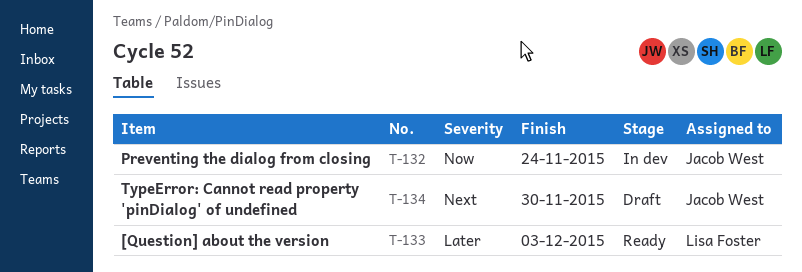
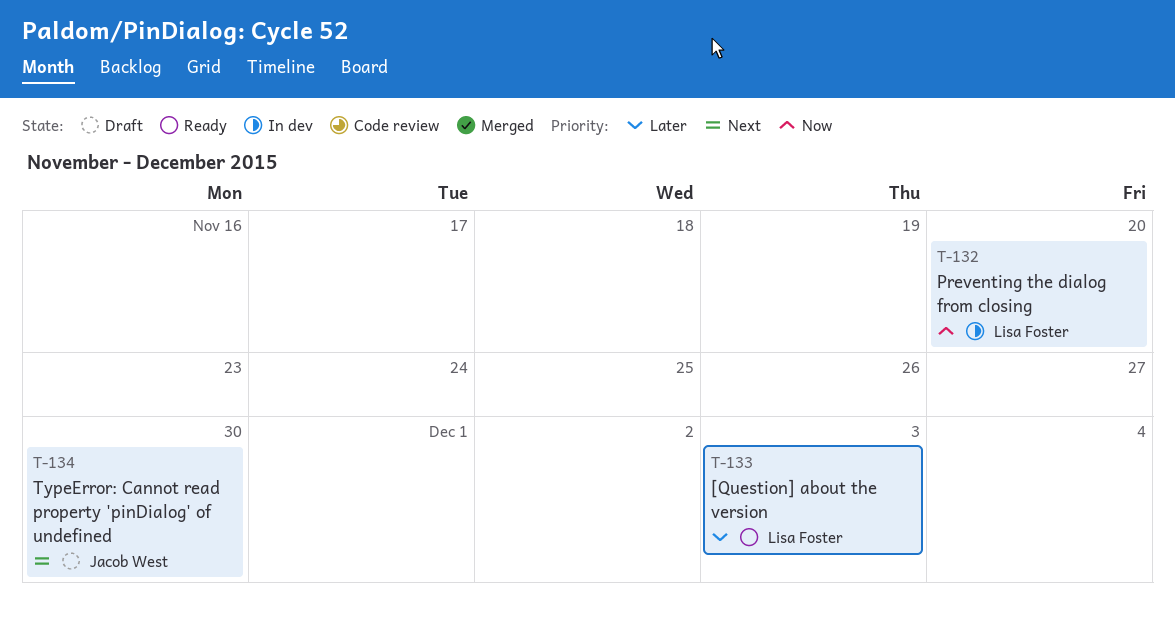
T-132, owner: Jacob West -> Lisa Foster
T-132, due: Nov 24 -> Nov 20

